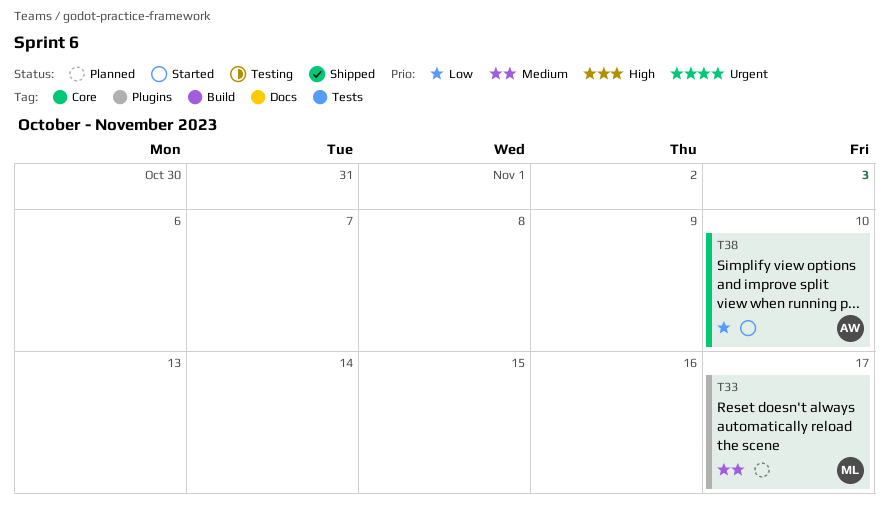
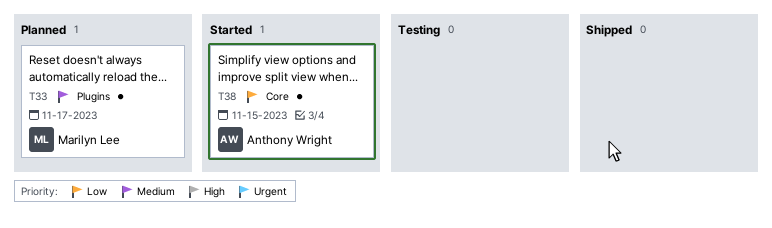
T38, due: Nov 10 -> Nov 15

